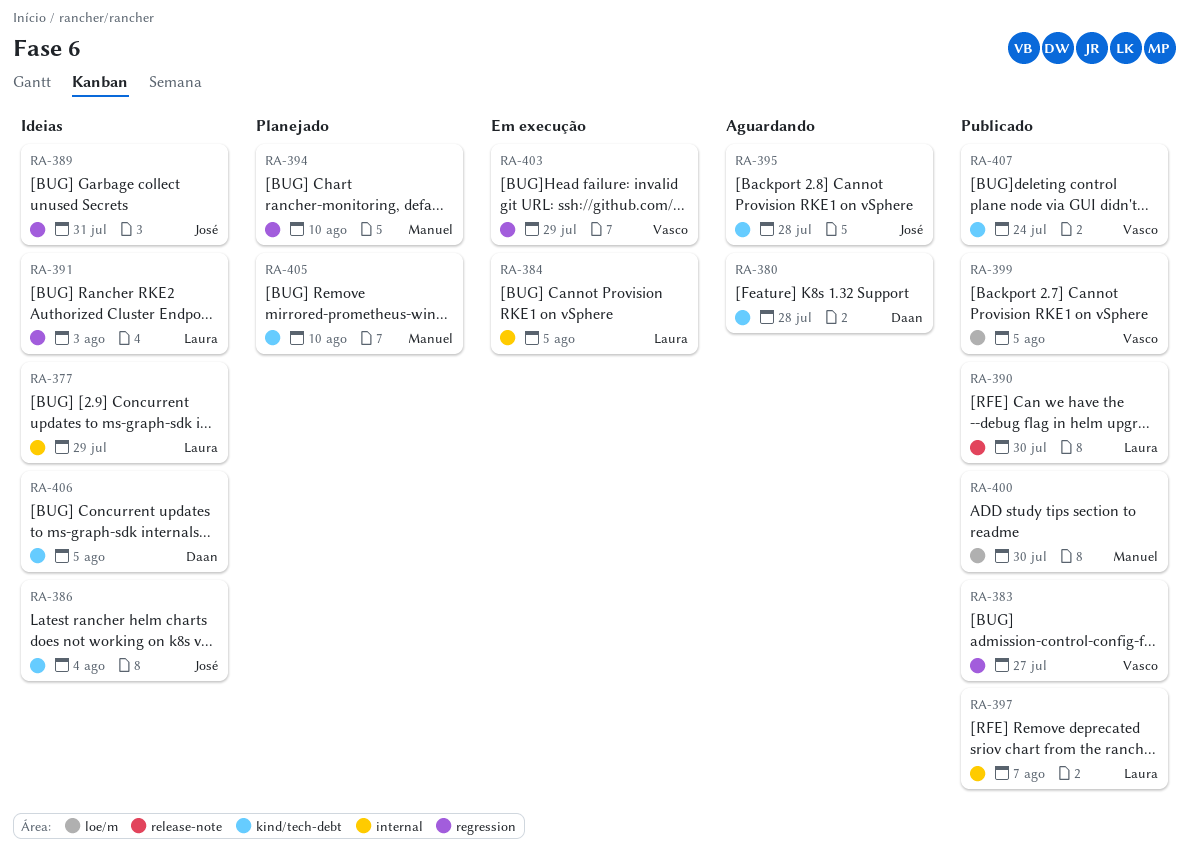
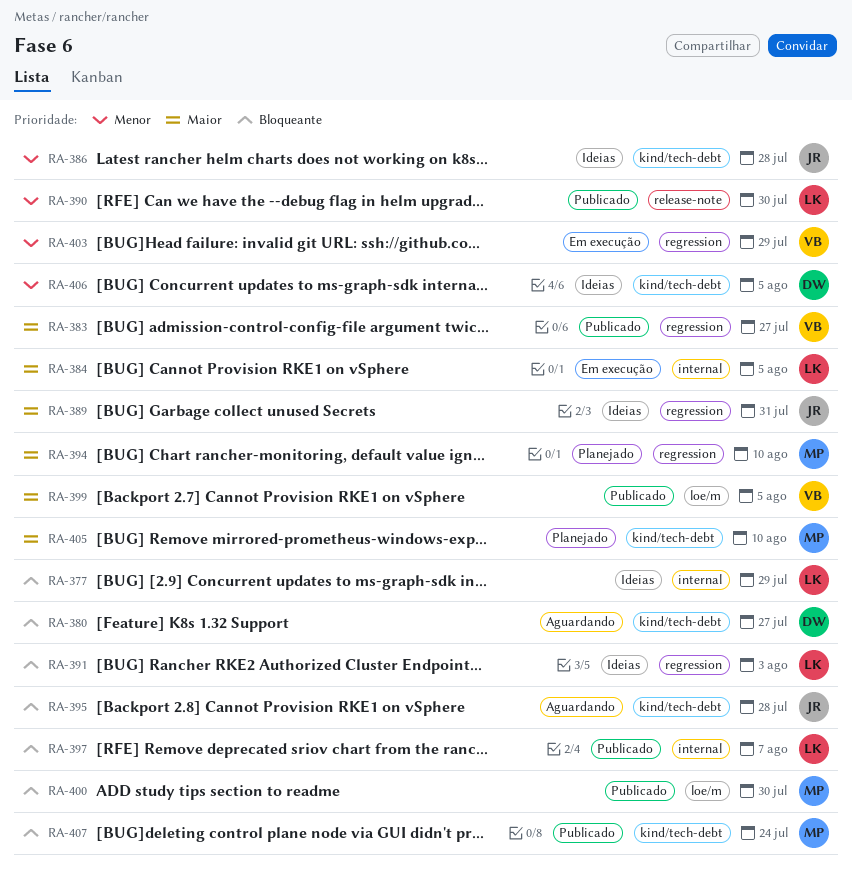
RA-380, due: Jul 28 -> Jul 27
RA-386, due: Aug 4 -> Jul 28
RA-407, owner: Vasco -> Manuel

